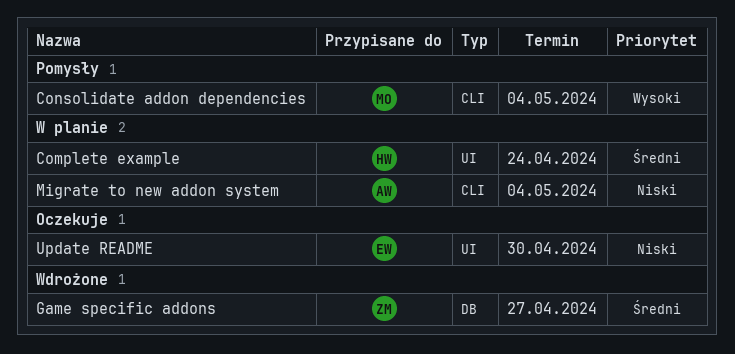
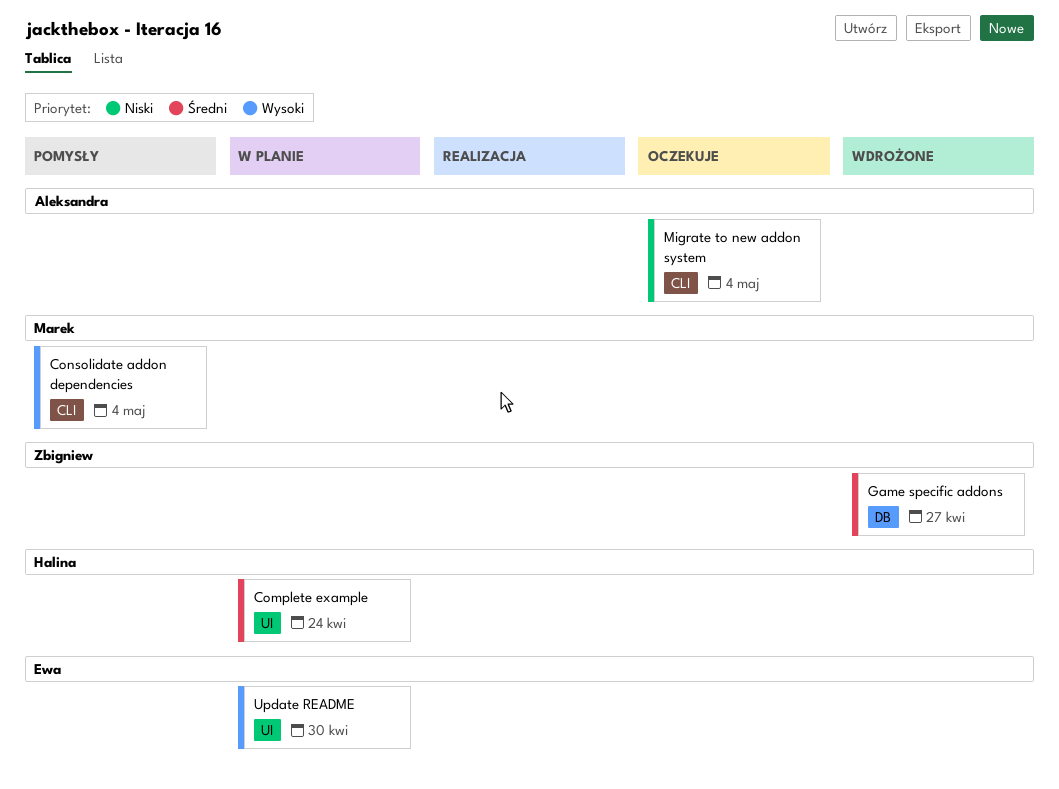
Migrate to new addon system, status: W planie -> Oczekuje
Update README, status: Oczekuje -> W planie
Update README, priority: Niski -> Wysoki

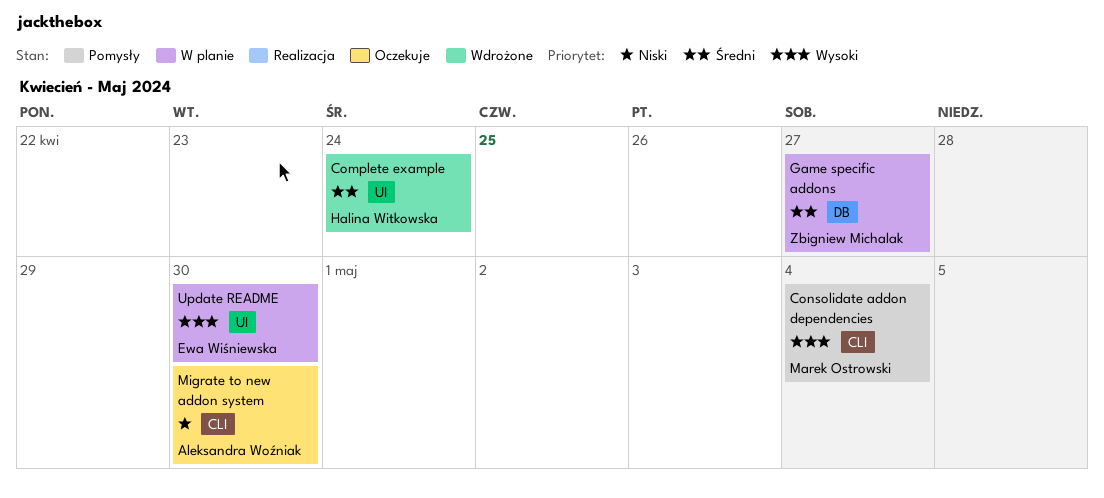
Complete example, status: W planie -> Wdrożone
Game specific addons, status: Wdrożone -> W planie
Migrate to new addon system, due: May 4 -> Apr 30

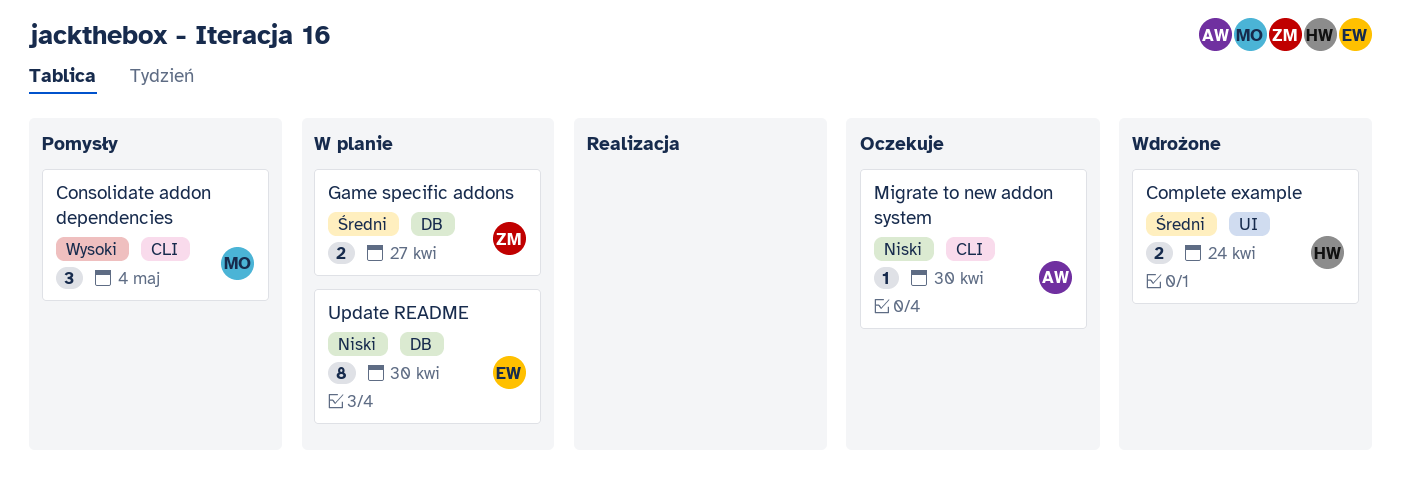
Update README, priority: Wysoki -> Niski
Update README, label: UI -> DB

